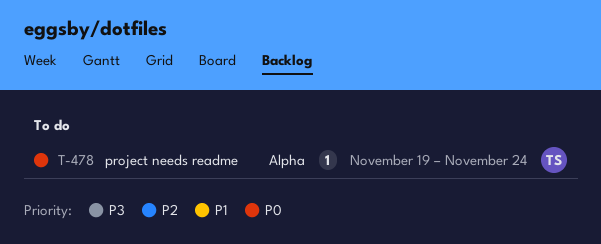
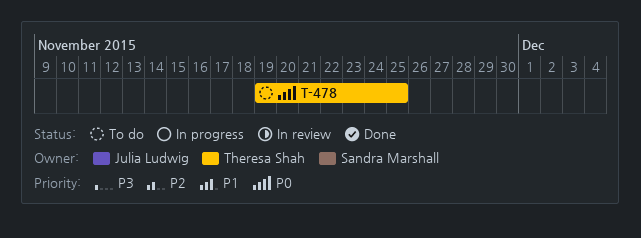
T-478, due: Nov 24 -> Nov 25

